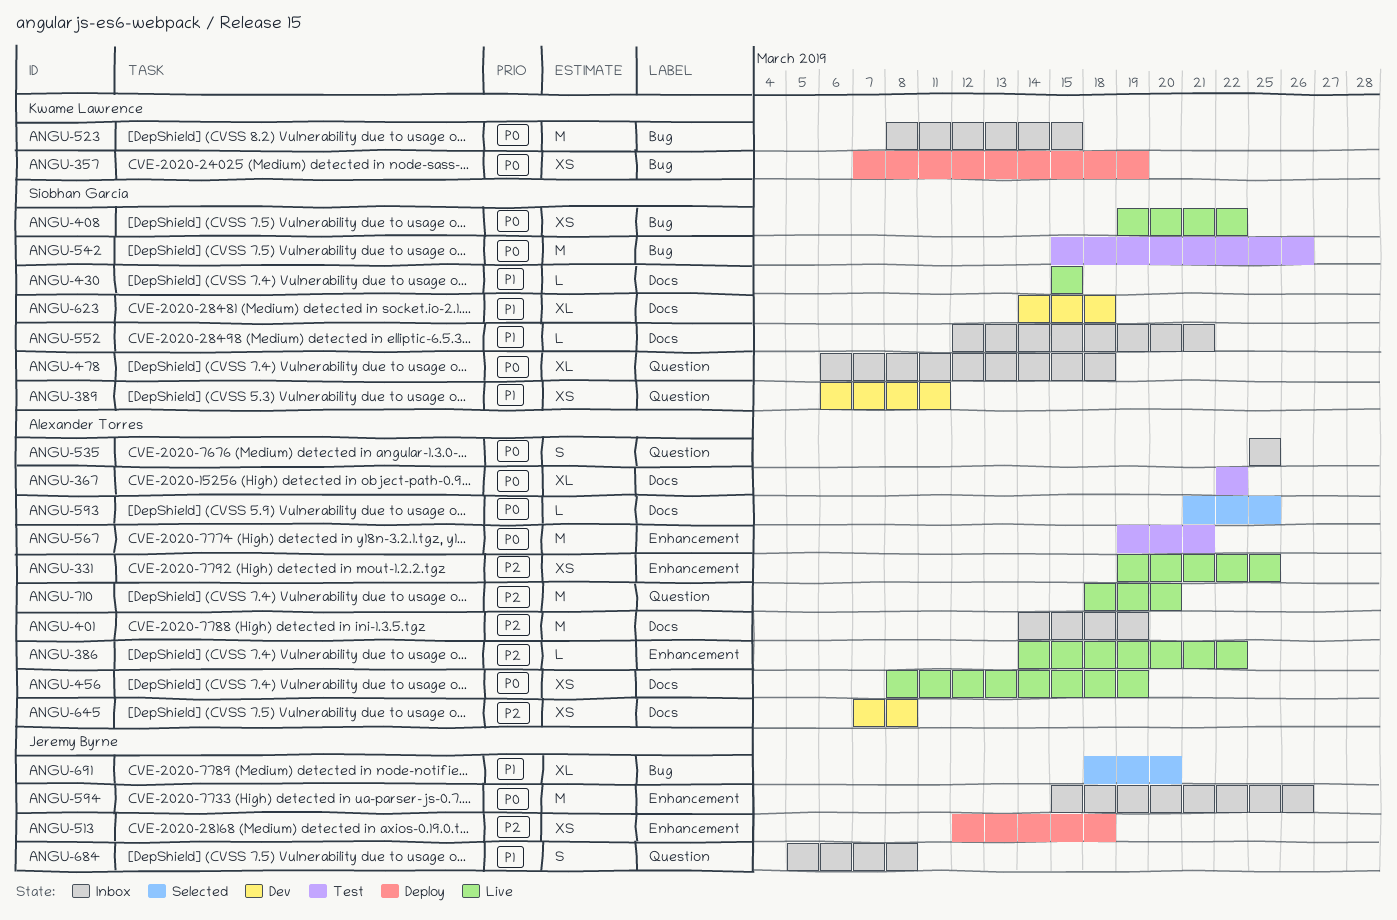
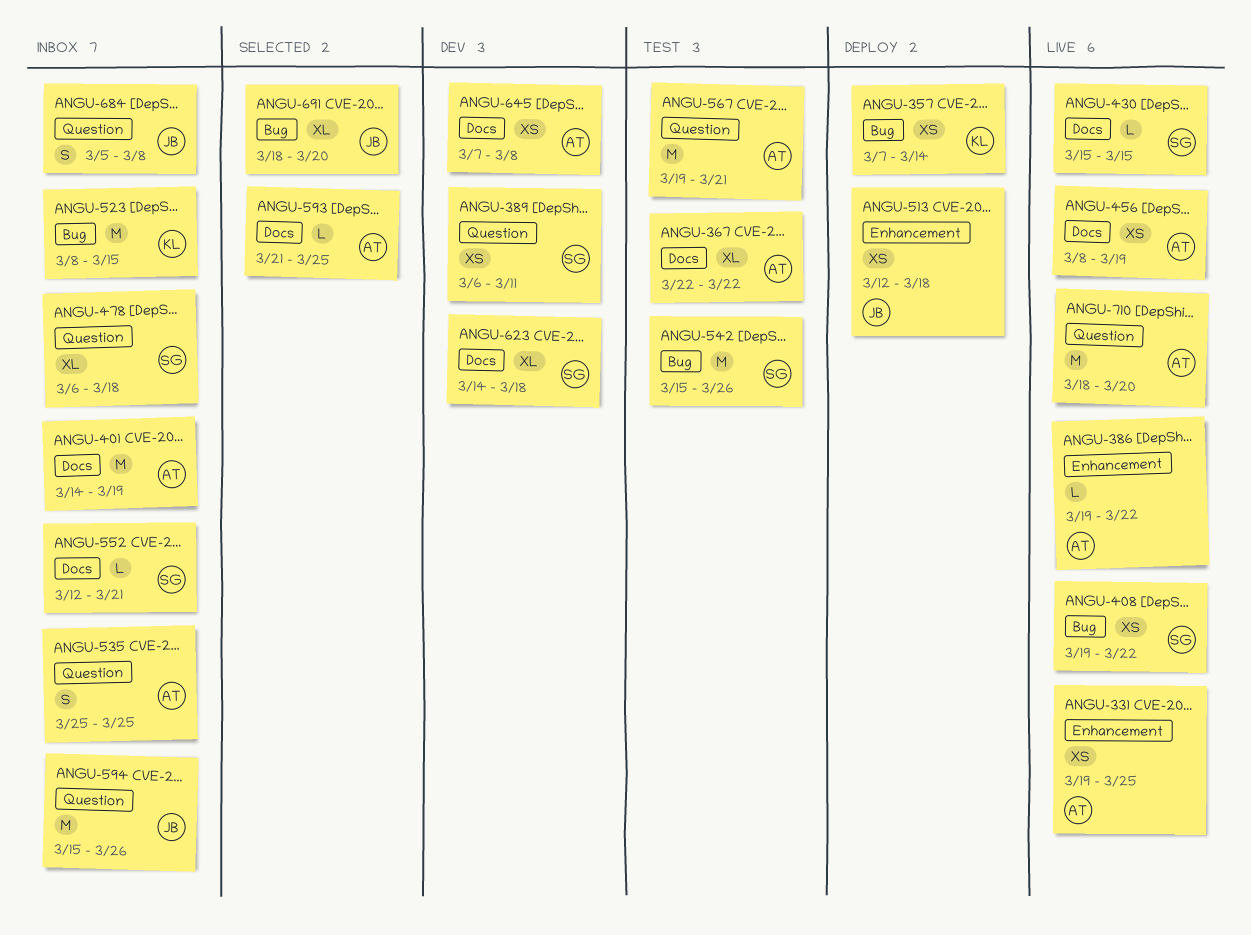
ANGU-357, due: Mar 19 -> Mar 14
ANGU-386, start: Mar 14 -> Mar 19
ANGU-567, label: Enhancement -> Question
ANGU-594, label: Enhancement -> Question

